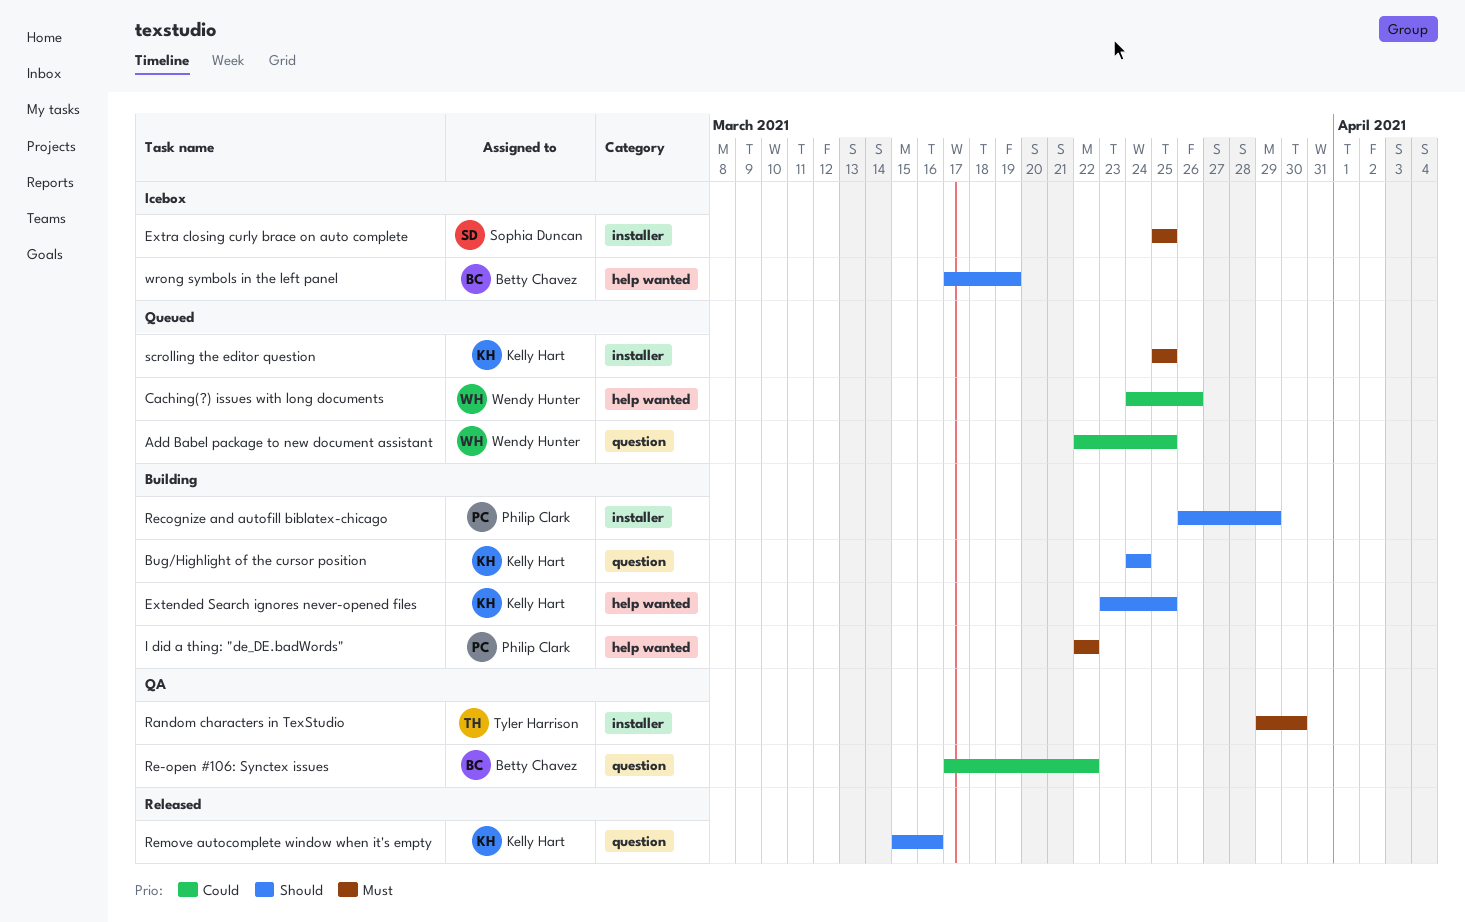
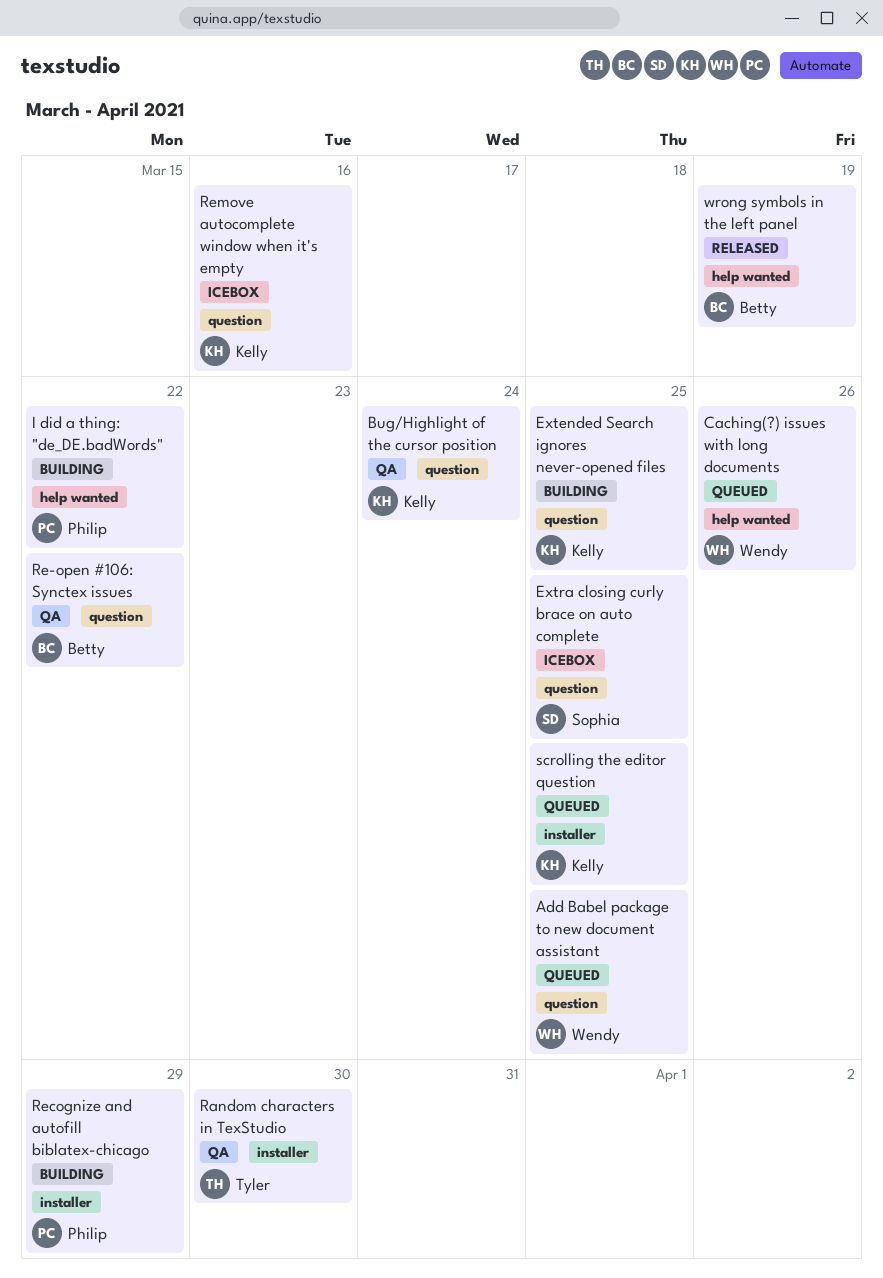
Bug/Highlight of the cursor position, status: Building -> QA
Extended Search ignores never-opened files, label: help wanted -> question
Extra closing curly brace on auto complete, label: installer -> question
Remove autocomplete window when it's empty, status: Released -> Icebox
wrong symbols in the left panel, status: Icebox -> Released

